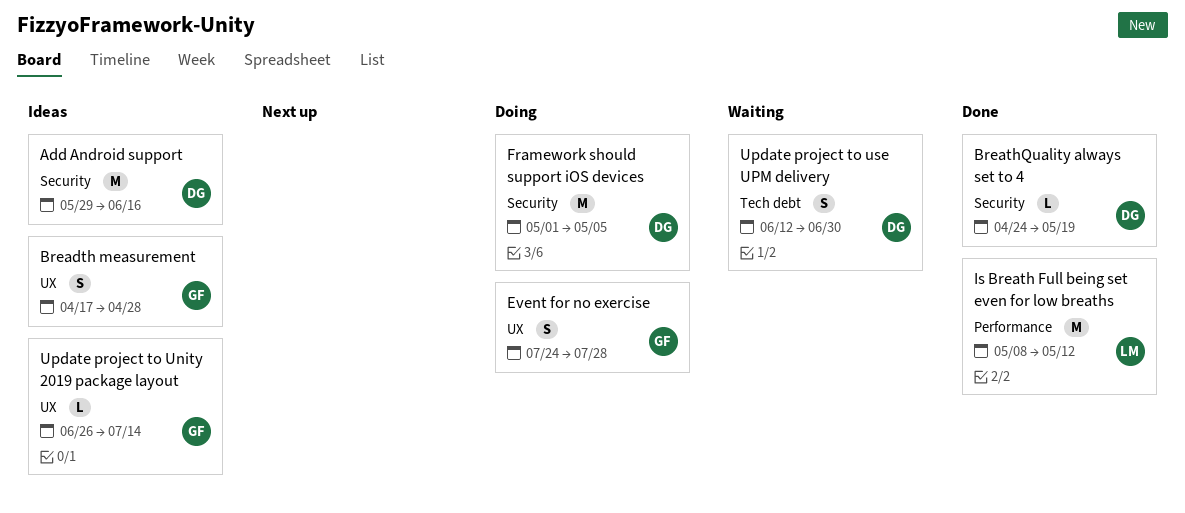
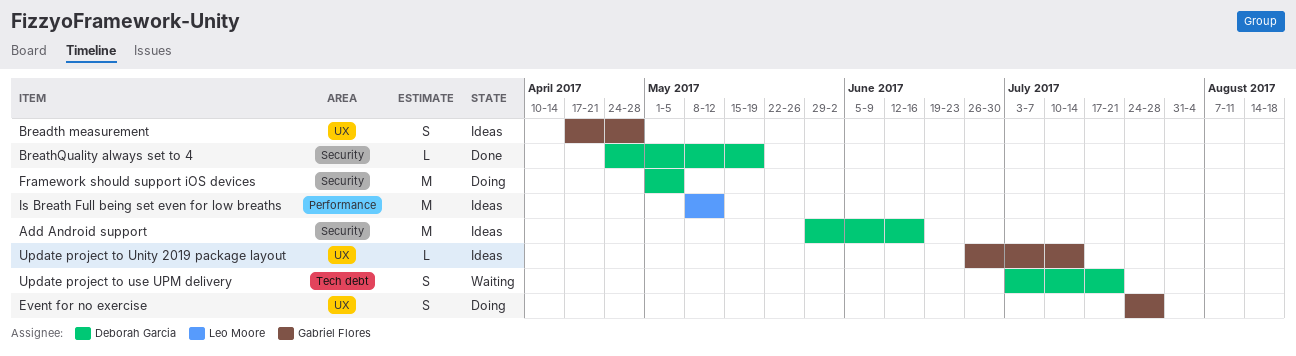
Is Breath Full being set even for low breaths, status: Done -> Ideas
Update project to use UPM delivery, start: Jun 12 -> Jul 3
Update project to use UPM delivery, due: Jun 30 -> Jul 21

